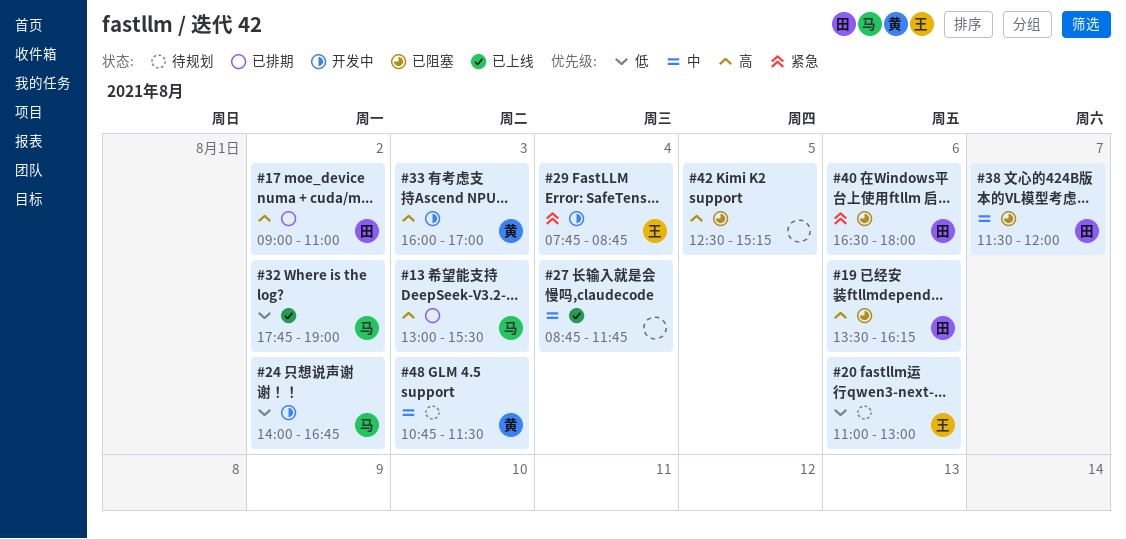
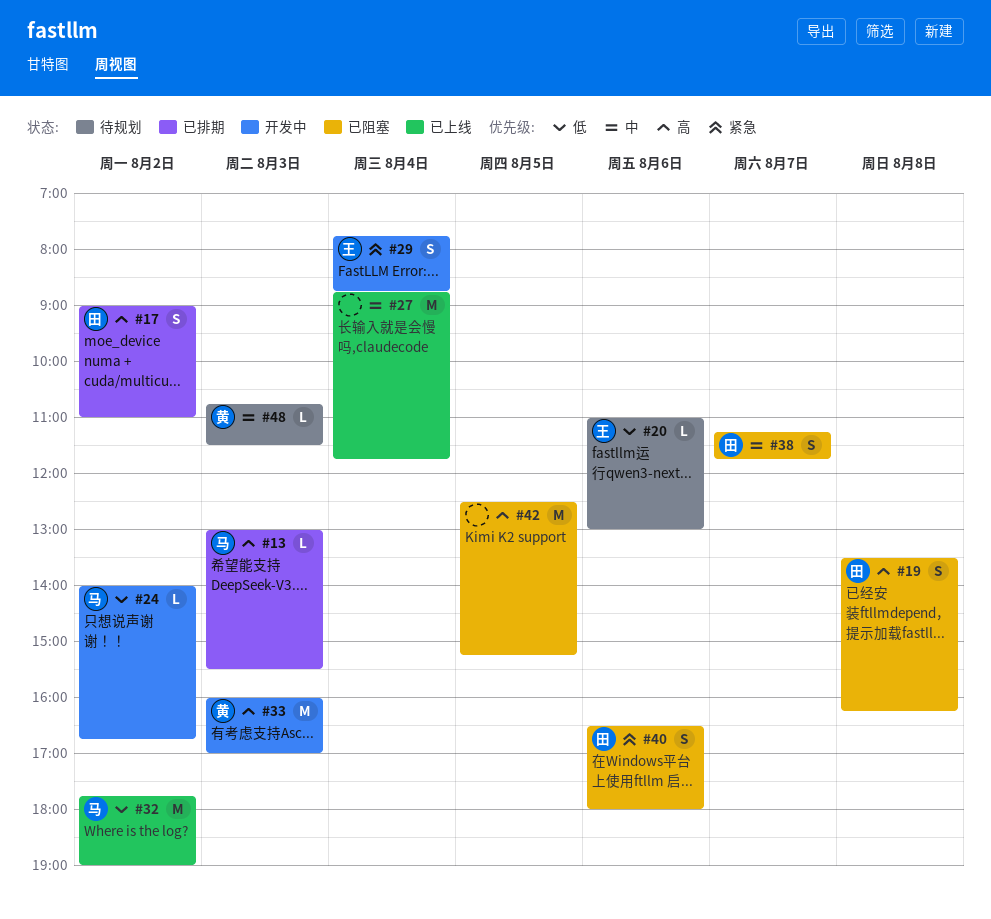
#19, day: Aug 6 -> Aug 8
#38, begins: 11:30 -> 11:15
#38, ends: 12:00 -> 11:45

